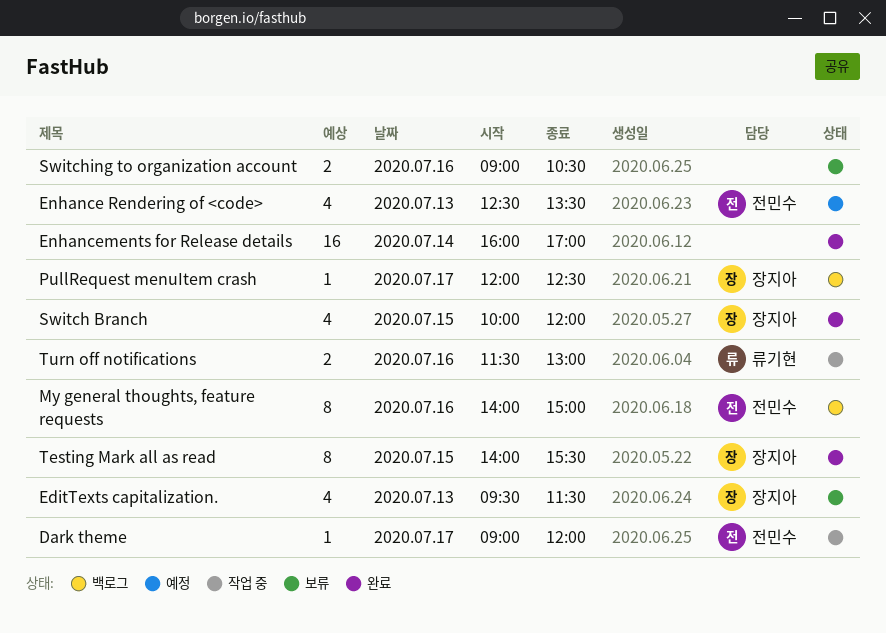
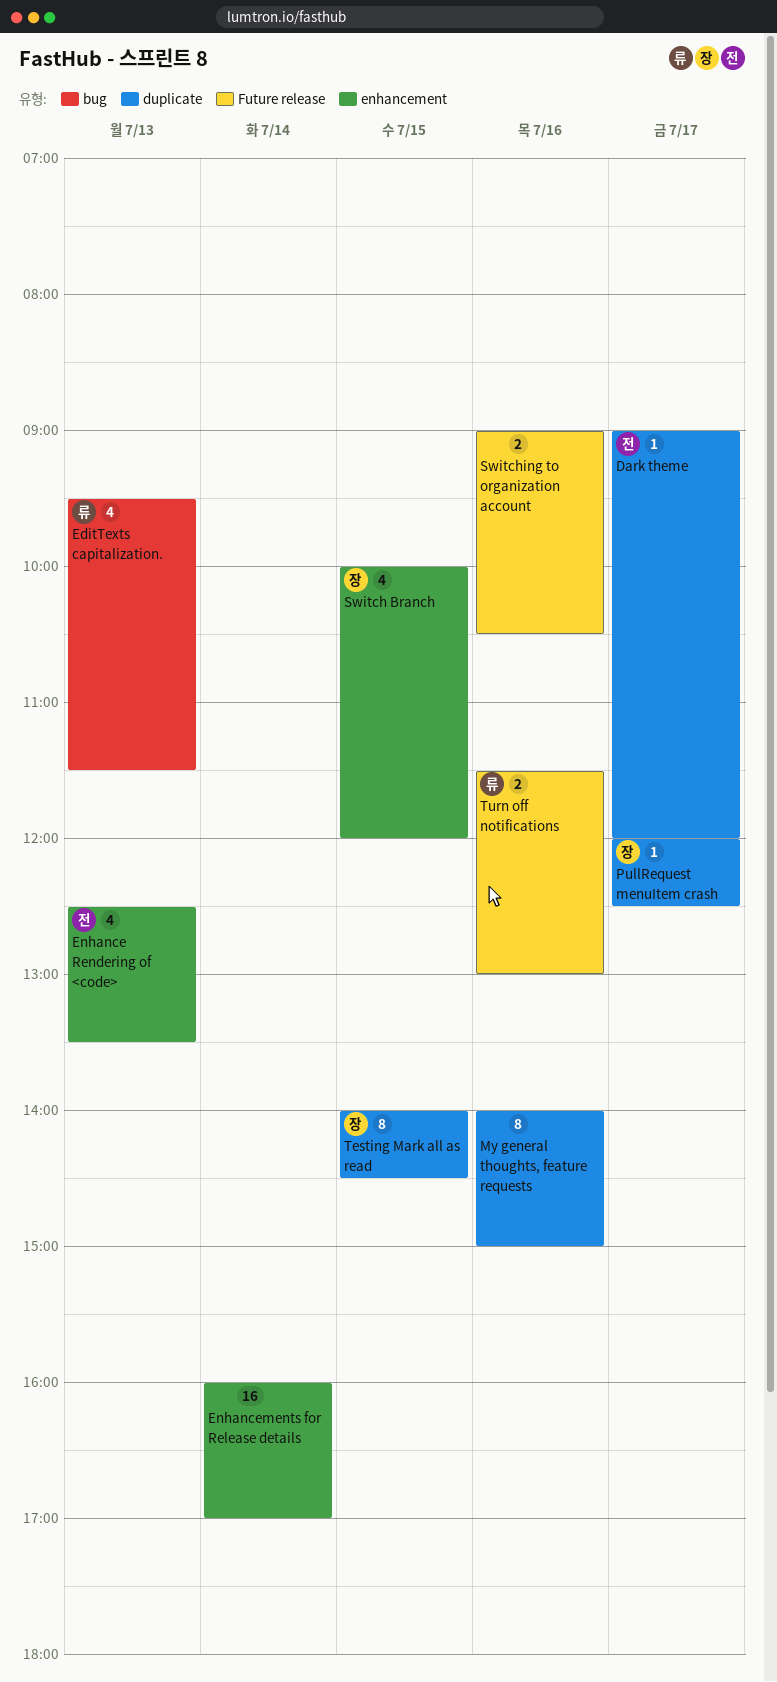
EditTexts capitalization., owner: 장지아 -> 류기현
My general thoughts, feature requests, owner: 전민수 -> none
Testing Mark all as read, ends: 15:30 -> 14:30

